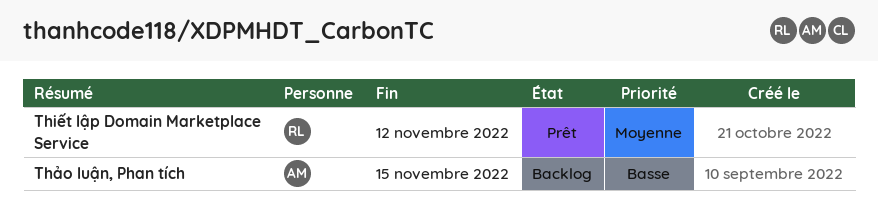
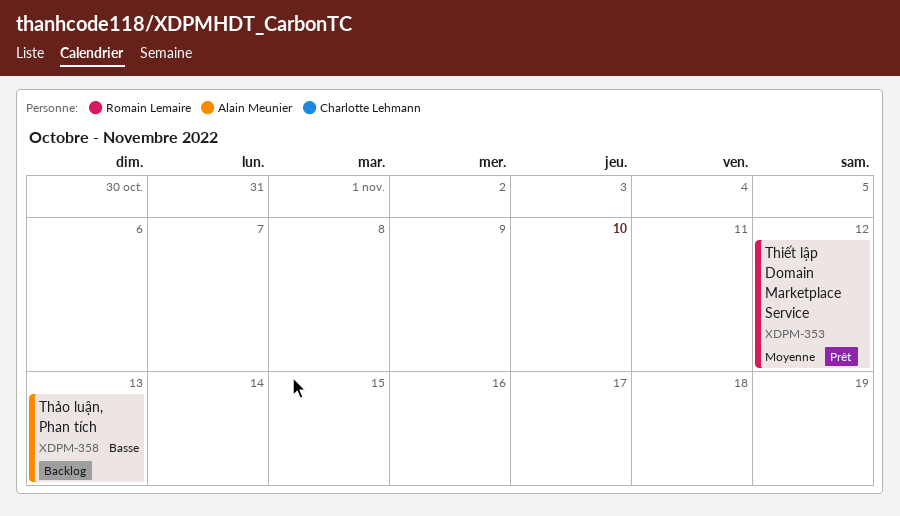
Thảo luận, Phan tích, due: Nov 15 -> Nov 13

